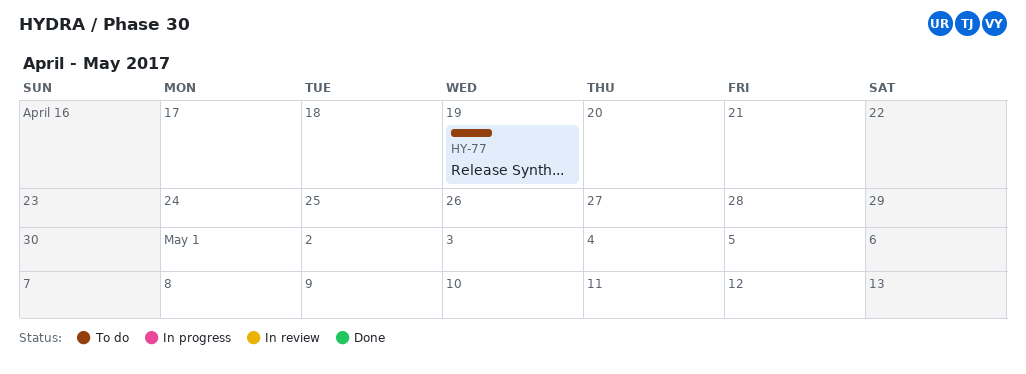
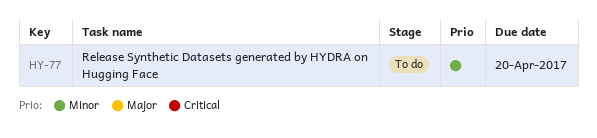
HY-77, due: Apr 19 -> Apr 20

